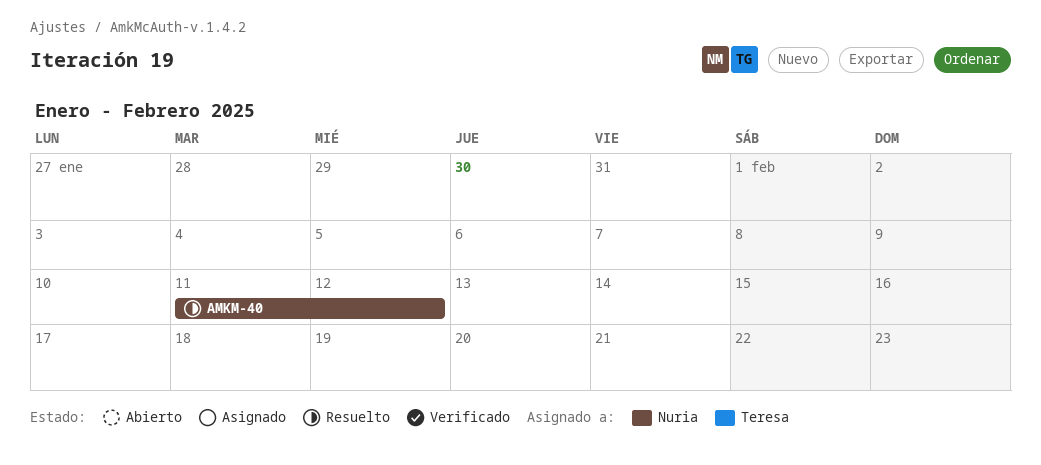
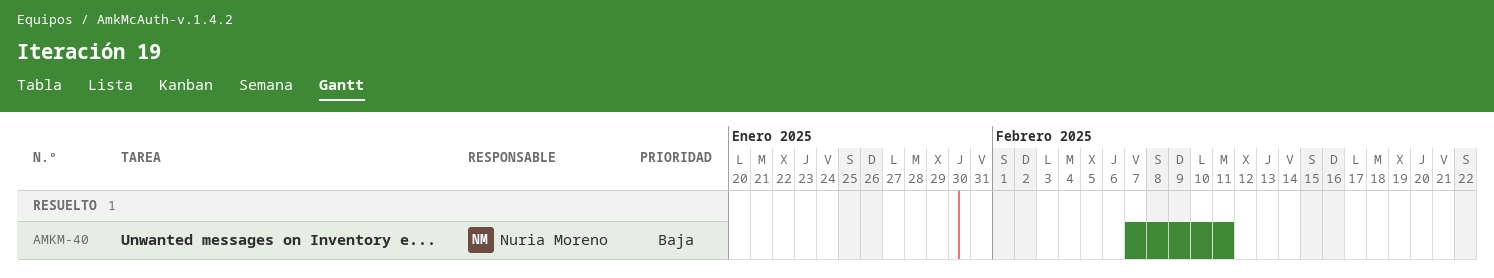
AMKM-40, start: Feb 11 -> Feb 7
AMKM-40, due: Feb 12 -> Feb 11

